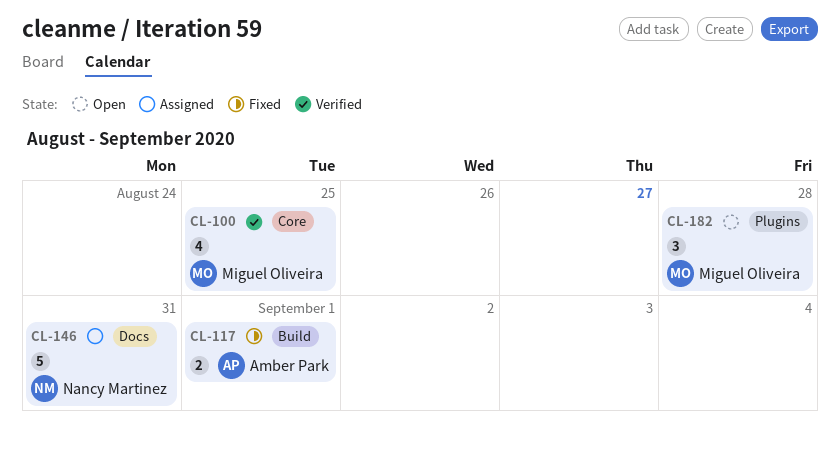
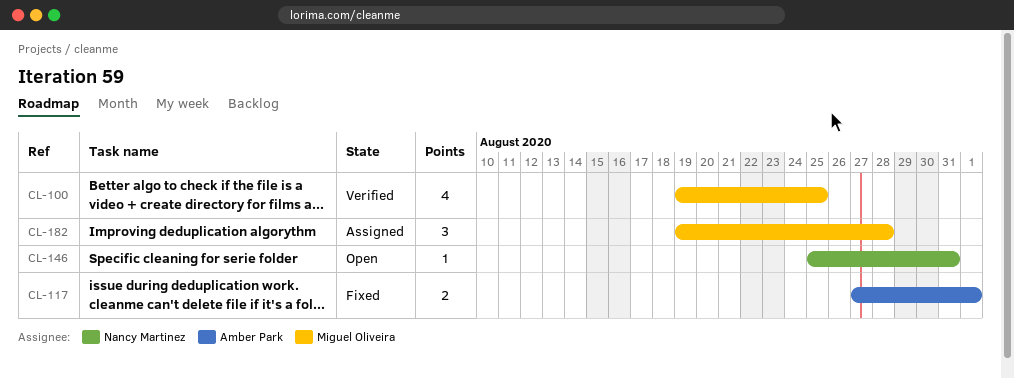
CL-146, status: Assigned -> Open
CL-146, estimate: 5 -> 1
CL-182, status: Open -> Assigned

